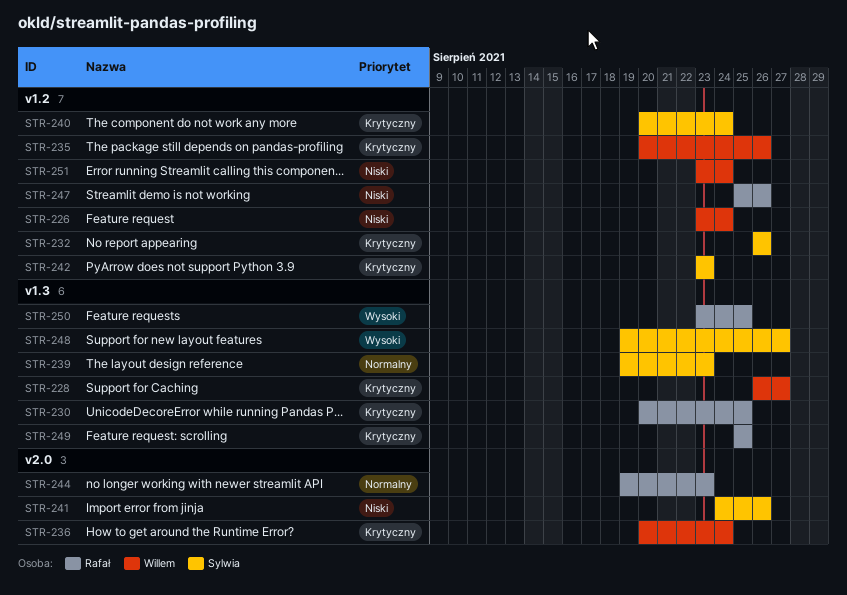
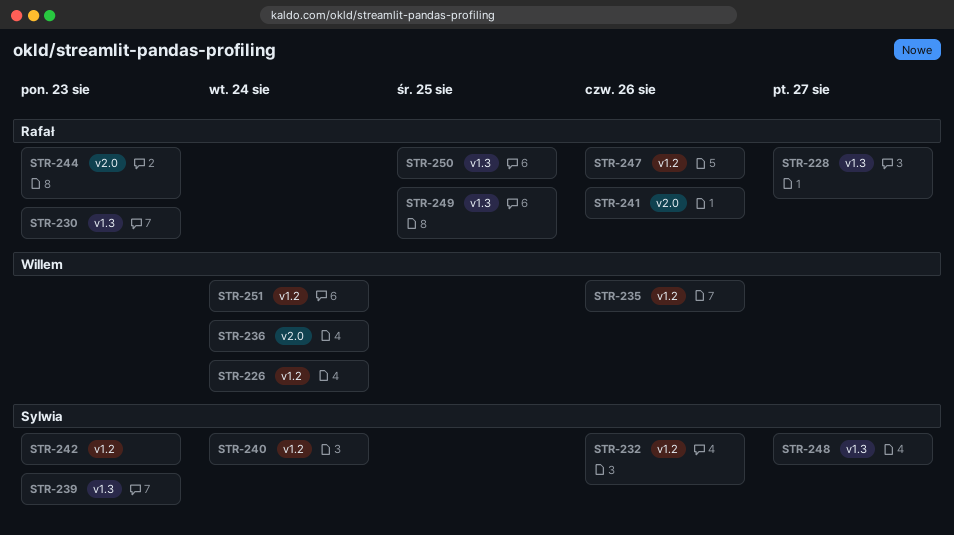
STR-228, owner: Willem -> Rafał
STR-230, due: Aug 25 -> Aug 23
STR-241, owner: Sylwia -> Rafał

